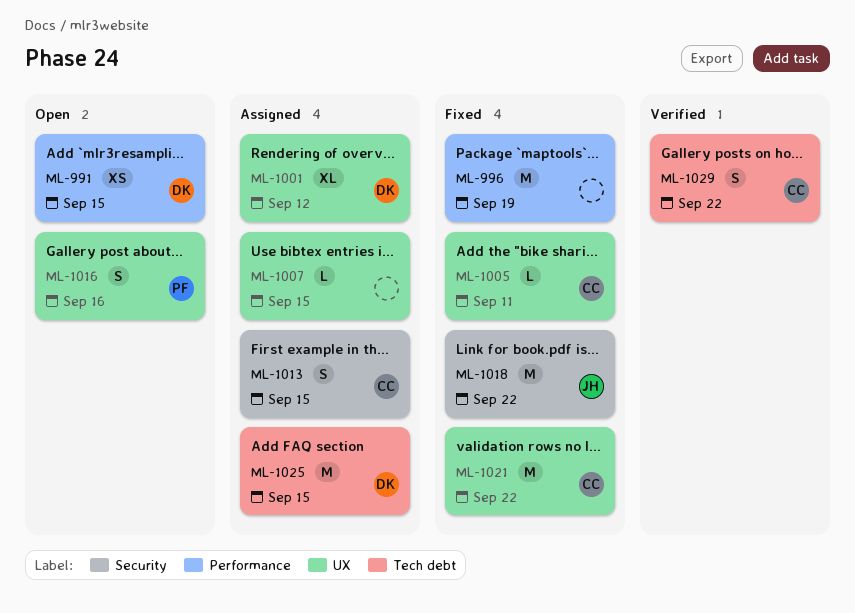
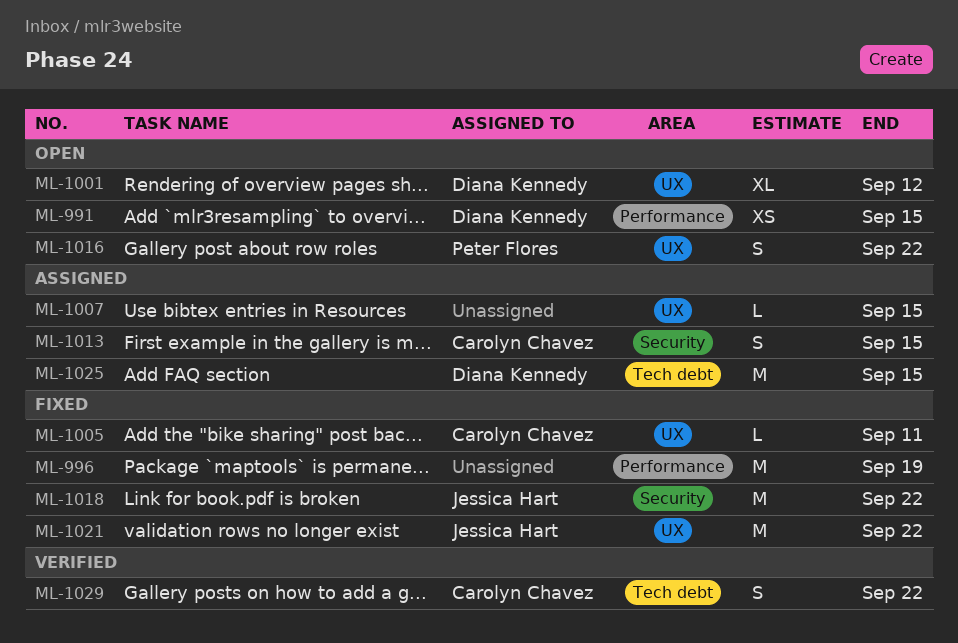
ML-1001, status: Assigned -> Open
ML-1016, due: Sep 16 -> Sep 22
ML-1021, owner: Carolyn Chavez -> Jessica Hart

